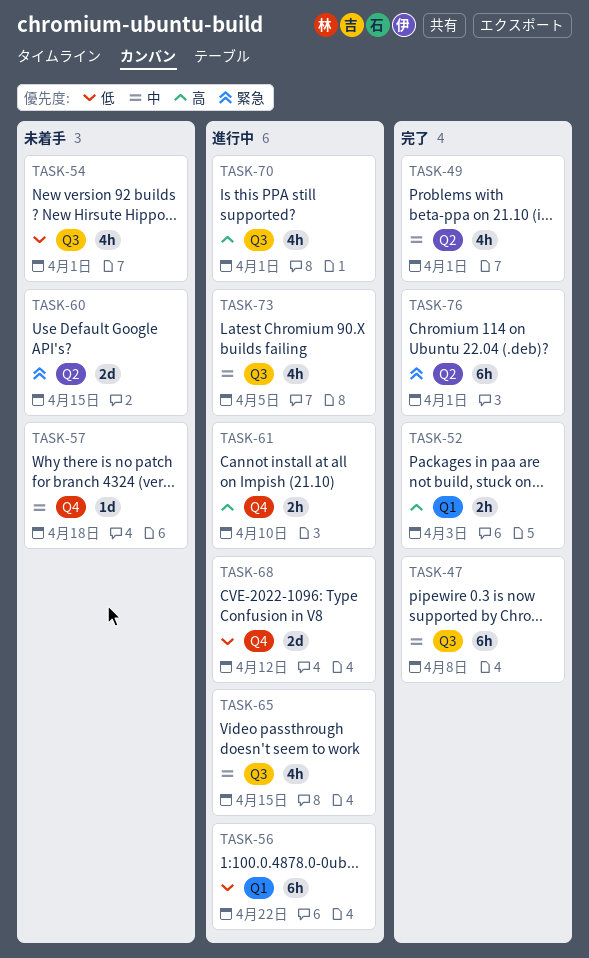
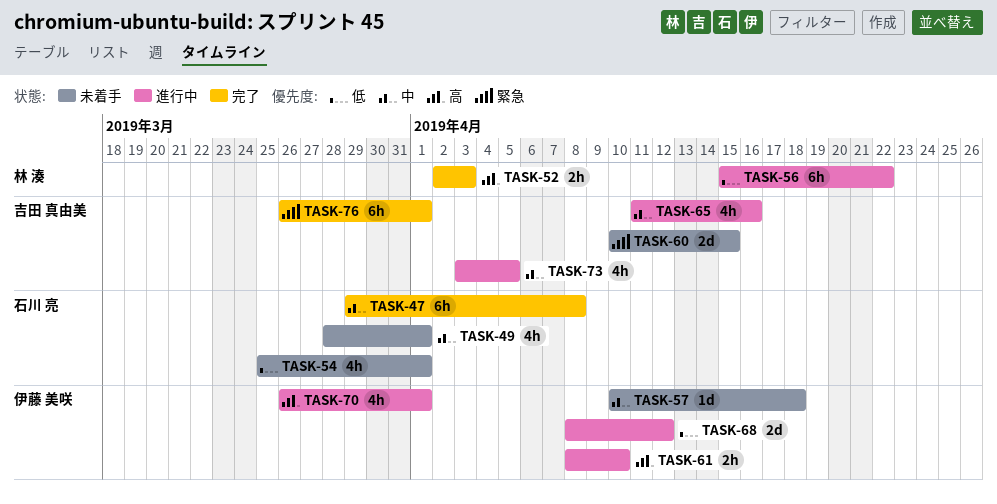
TASK-49, status: 完了 -> 未着手
TASK-65, due: Apr 15 -> Apr 16

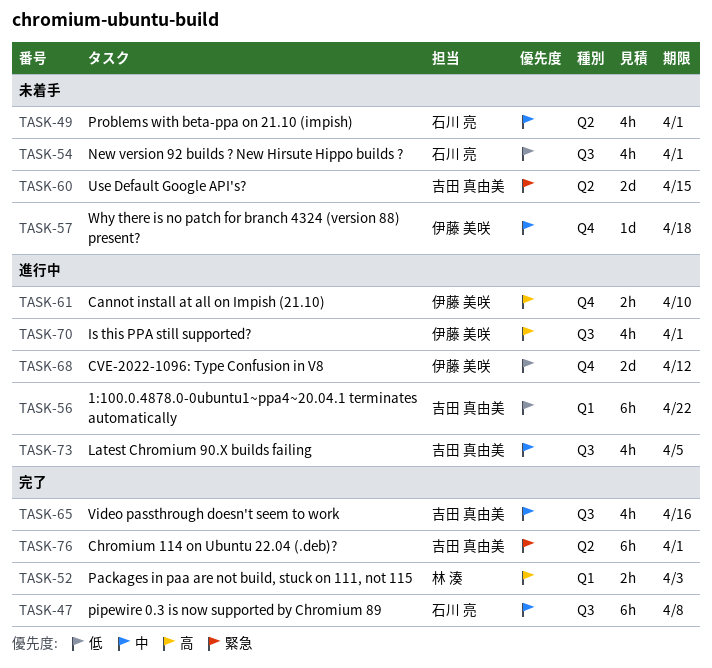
TASK-56, owner: 林 湊 -> 吉田 真由美
TASK-65, status: 進行中 -> 完了

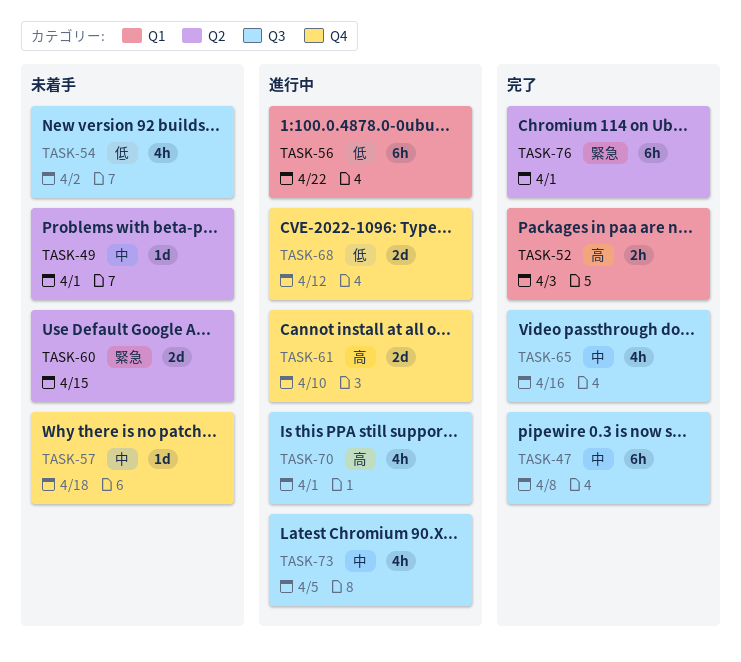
TASK-49, estimate: 4h -> 1d
TASK-54, due: Apr 1 -> Apr 2
TASK-61, estimate: 2h -> 2d

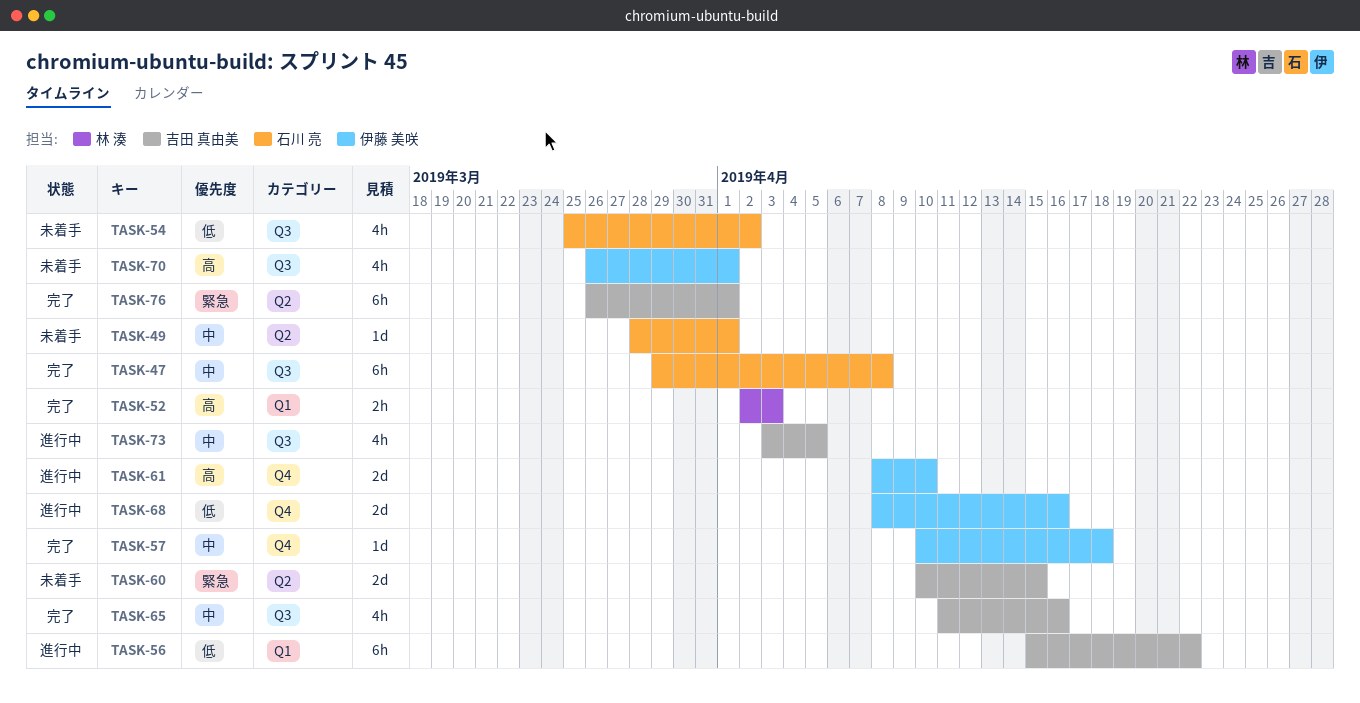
TASK-57, status: 未着手 -> 完了
TASK-68, due: Apr 12 -> Apr 16
TASK-70, status: 進行中 -> 未着手

